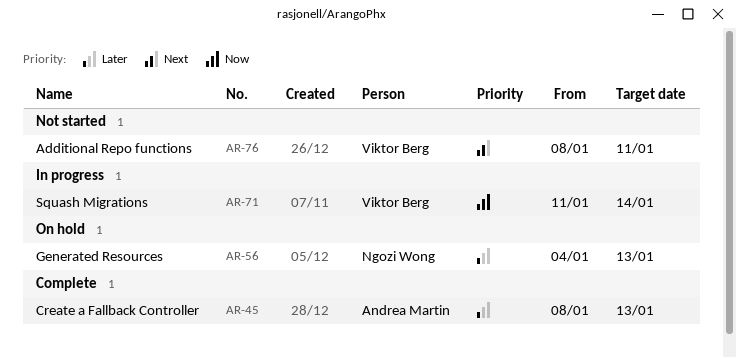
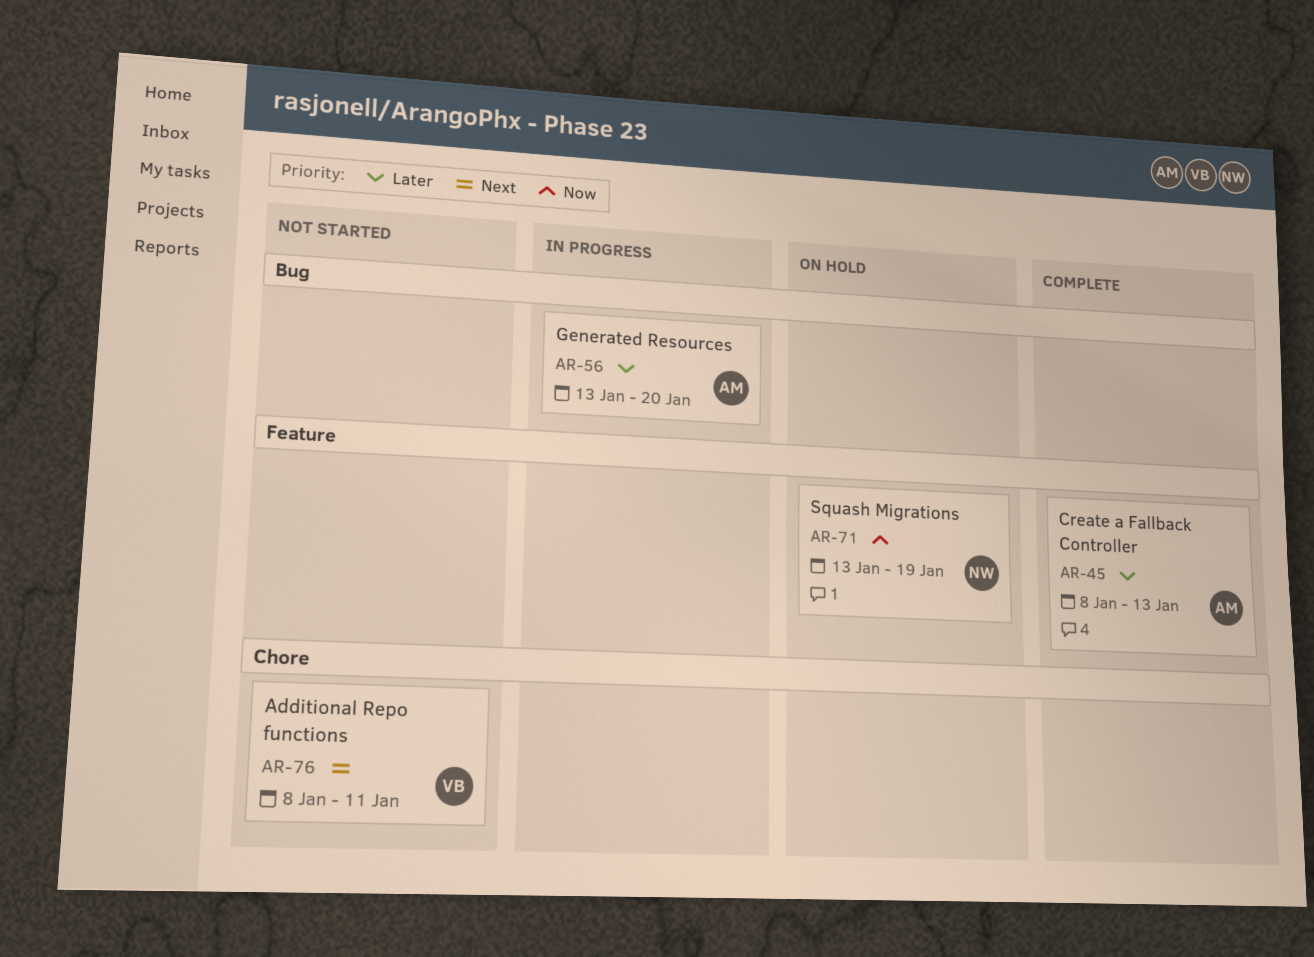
AR-56, status: On hold -> In progress
AR-56, owner: Ngozi Wong -> Andrea Martin
AR-56, start: Jan 4 -> Jan 13
AR-56, due: Jan 13 -> Jan 20
AR-71, status: In progress -> On hold
AR-71, owner: Viktor Berg -> Ngozi Wong
AR-71, start: Jan 11 -> Jan 13
AR-71, due: Jan 14 -> Jan 19

